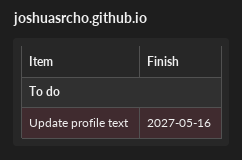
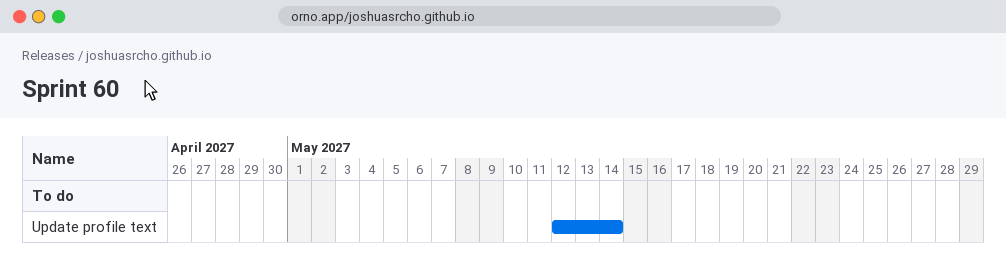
Update profile text, due: May 16 -> May 14

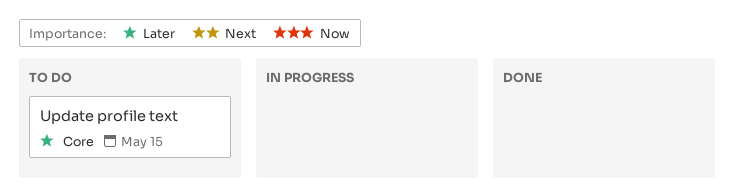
Update profile text, due: May 14 -> May 15

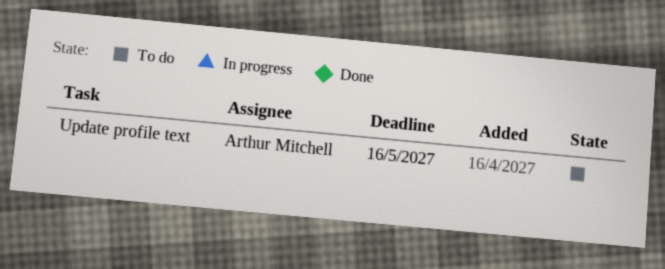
Update profile text, due: May 15 -> May 16

